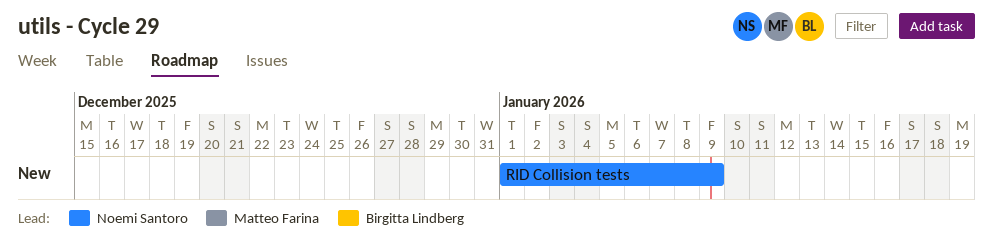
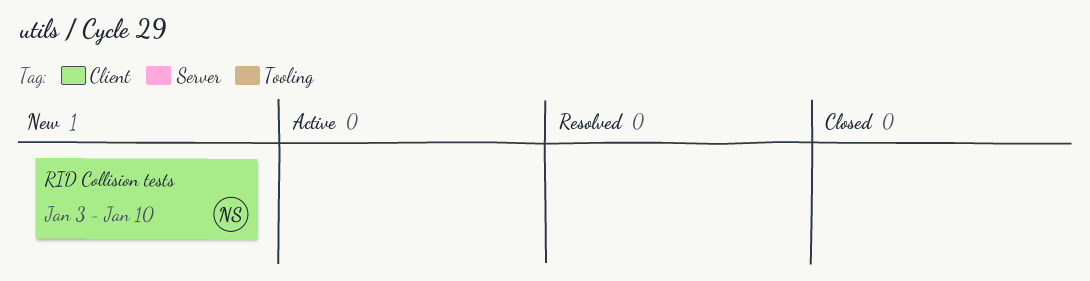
RID Collision tests, start: Jan 1 -> Jan 3
RID Collision tests, due: Jan 9 -> Jan 10

